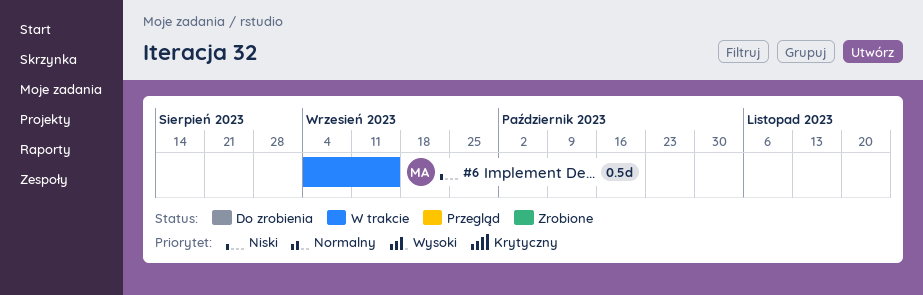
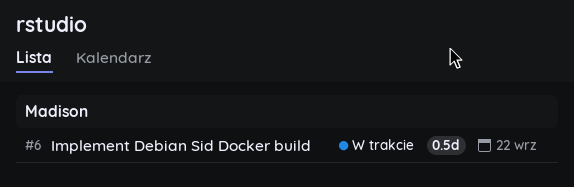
#6, due: Sep 15 -> Sep 22

